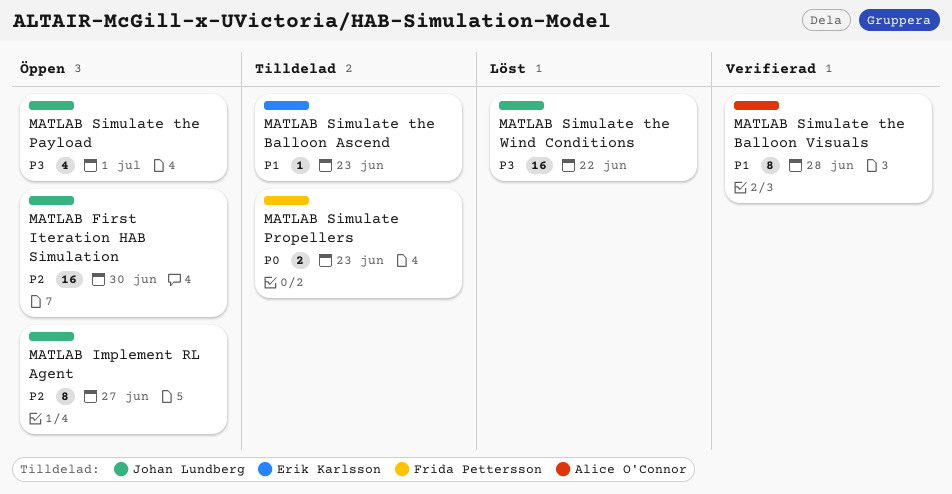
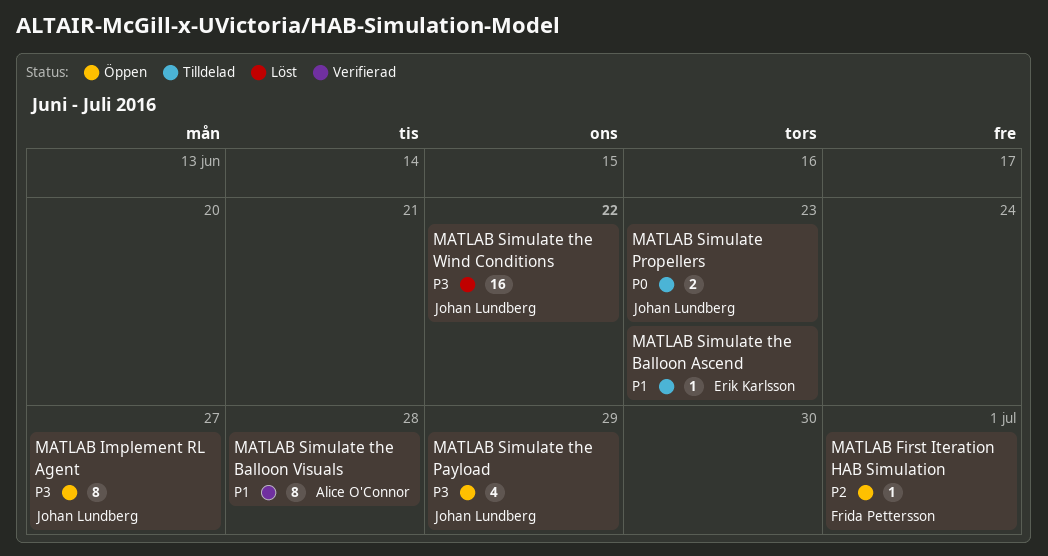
MATLAB First Iteration HAB Simulation, owner: Johan Lundberg -> Frida Pettersson
MATLAB First Iteration HAB Simulation, estimate: 16 -> 1
MATLAB First Iteration HAB Simulation, due: Jun 30 -> Jul 1
MATLAB Implement RL Agent, priority: P2 -> P3
MATLAB Simulate Propellers, owner: Frida Pettersson -> Johan Lundberg
MATLAB Simulate the Payload, due: Jul 1 -> Jun 29

